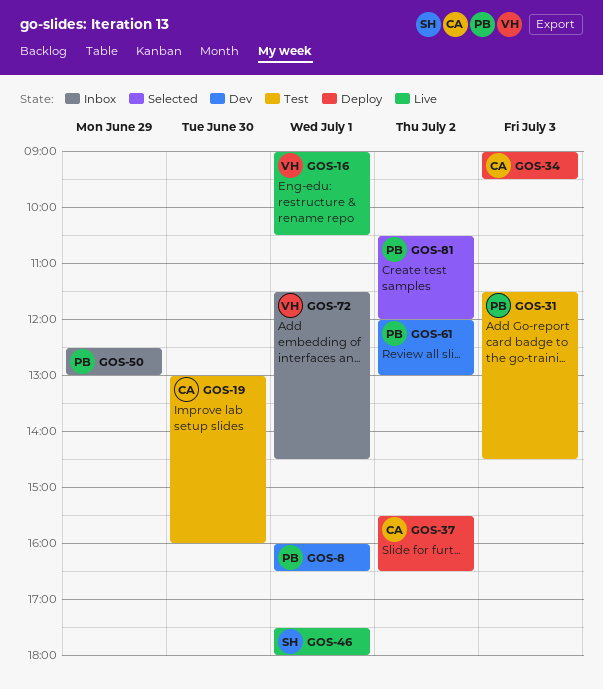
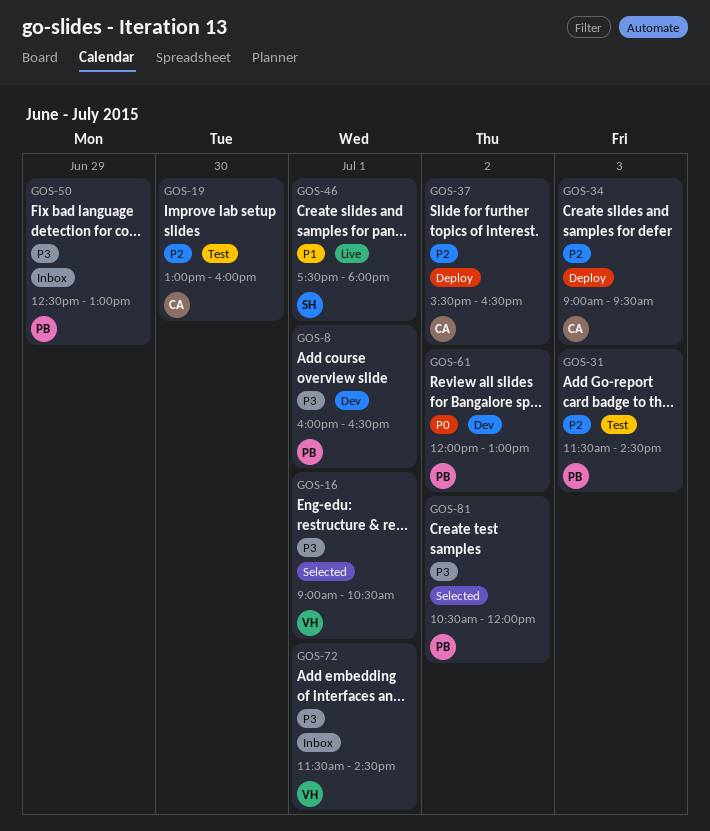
GOS-16, status: Live -> Selected

